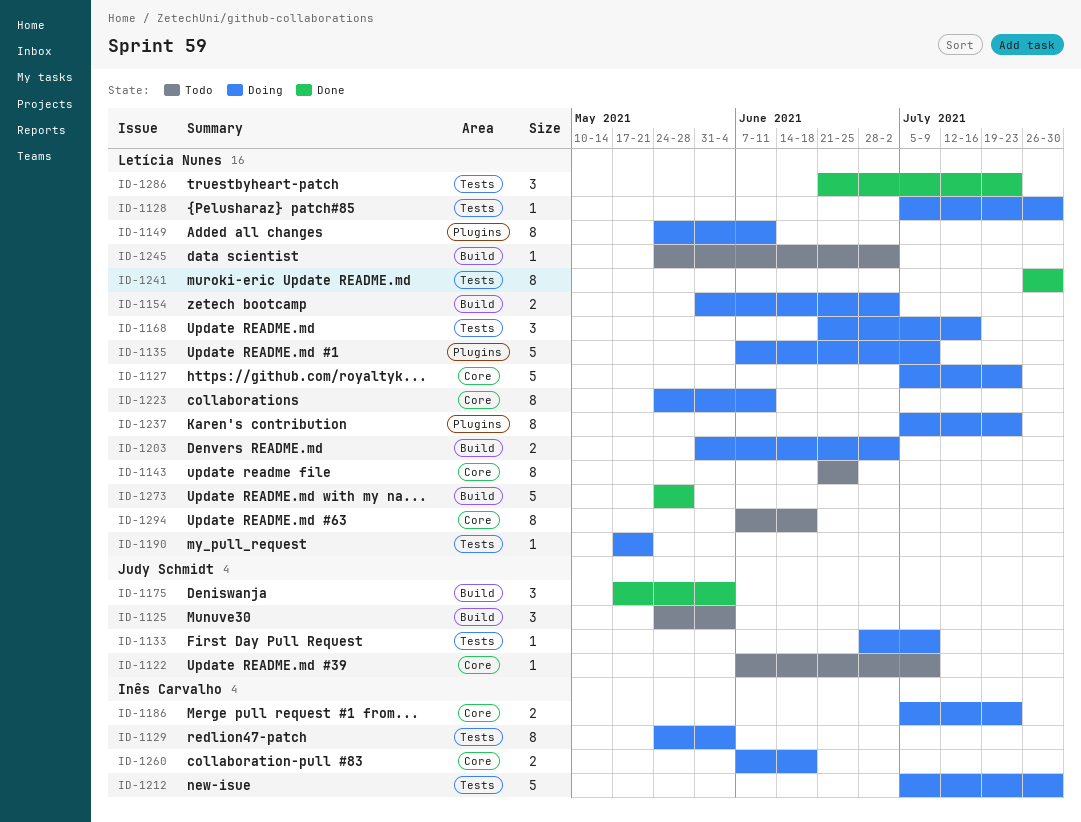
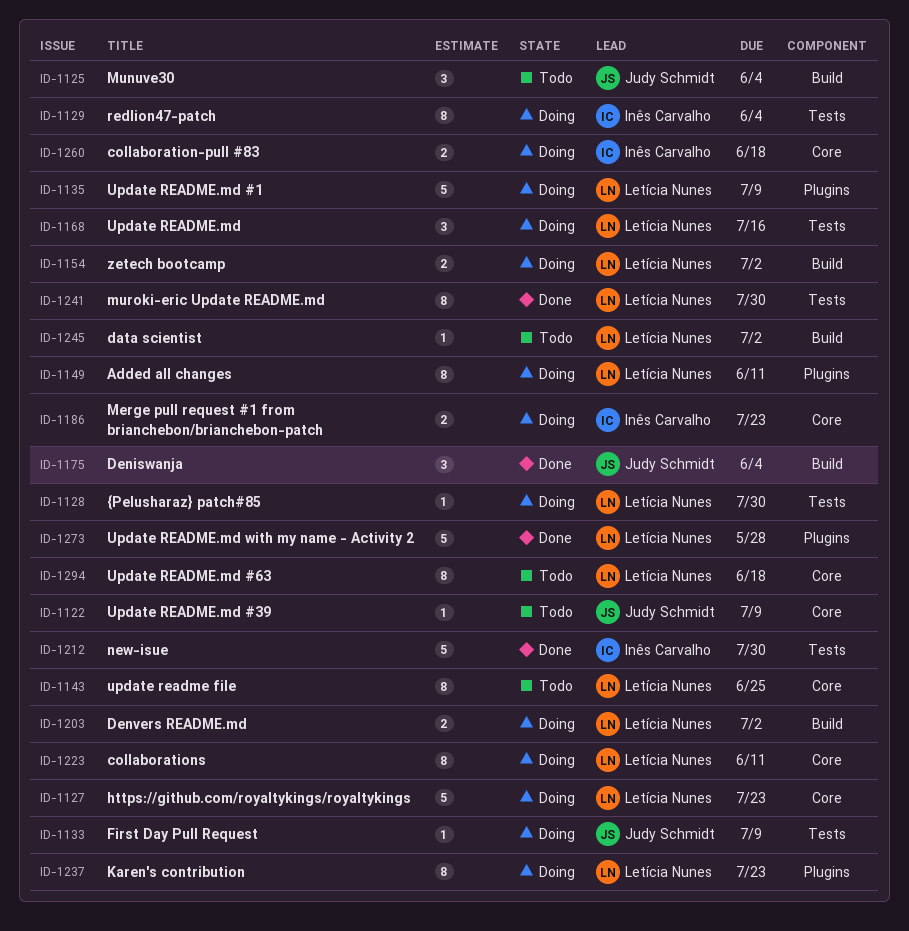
ID-1190: present -> none
ID-1212, status: Doing -> Done
ID-1273, label: Build -> Plugins
ID-1286: present -> none

